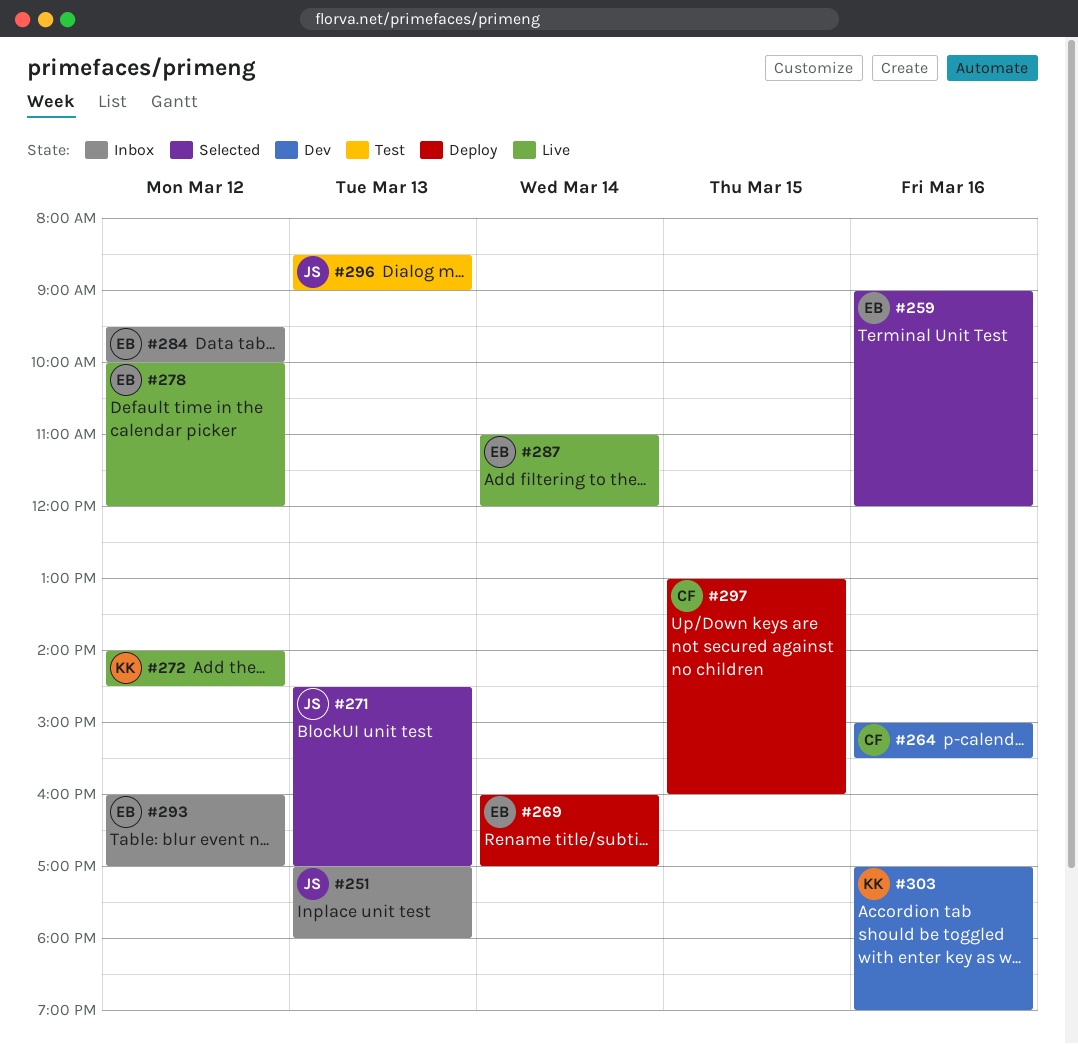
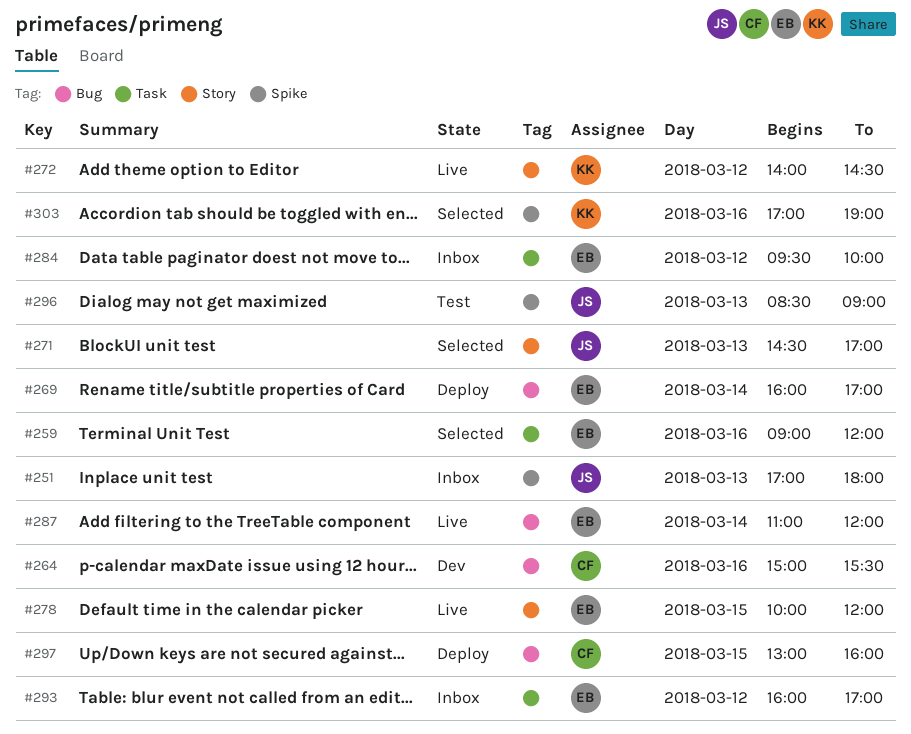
#278, day: Mar 12 -> Mar 15
#303, status: Dev -> Selected

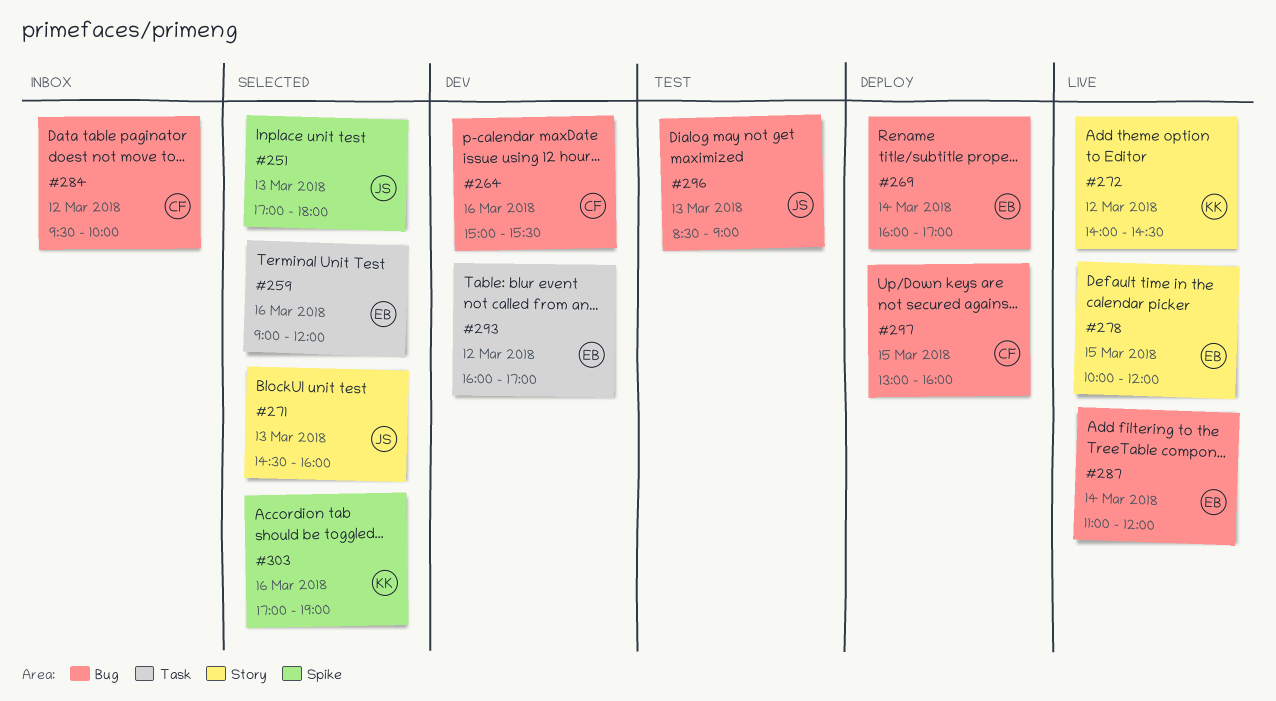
#251, status: Inbox -> Selected
#271, ends: 17:00 -> 16:00
#284, owner: EB -> CF
#284, label: Task -> Bug
#293, status: Inbox -> Dev
#296, label: Spike -> Bug

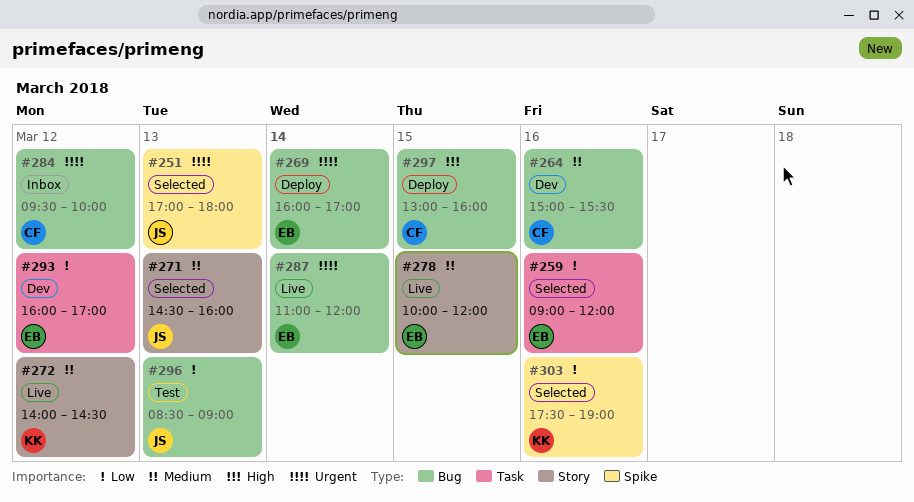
#303, begins: 17:00 -> 17:30

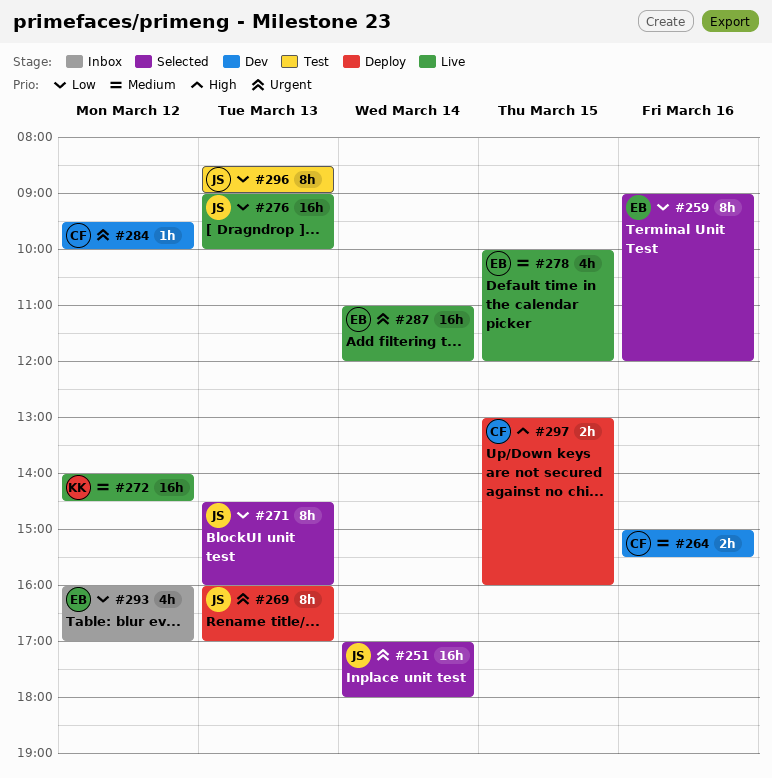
#251, day: Mar 13 -> Mar 14
#269, owner: EB -> JS
#269, day: Mar 14 -> Mar 13
#271, priority: Medium -> Low
#276: none -> present
#284, status: Inbox -> Dev
#293, status: Dev -> Inbox
#303: present -> none

